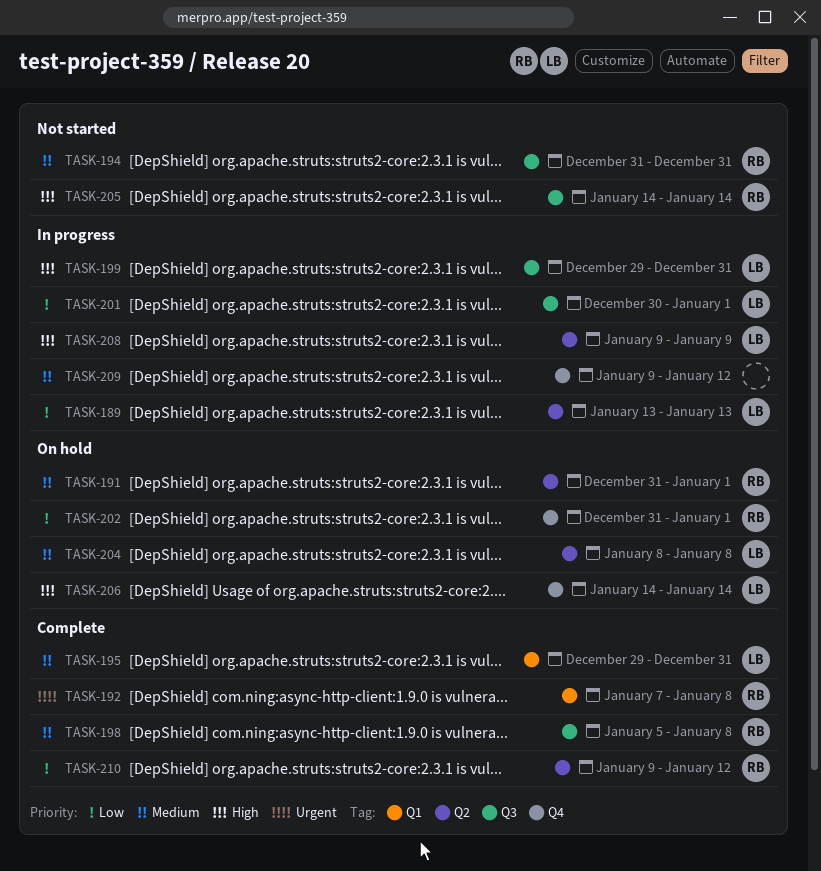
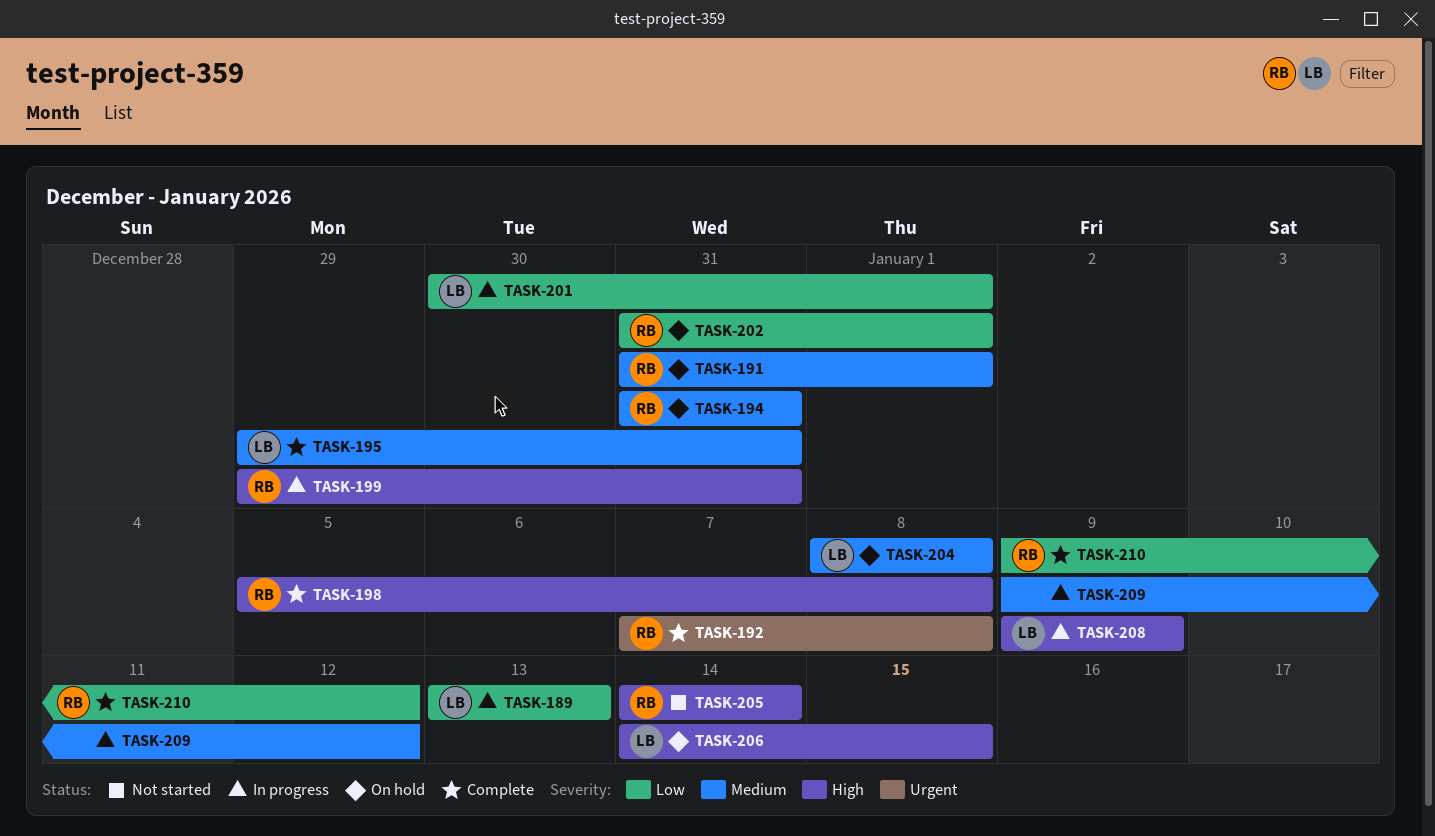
TASK-194, status: Not started -> On hold
TASK-198, priority: Medium -> High
TASK-199, owner: LB -> RB
TASK-206, due: Jan 14 -> Jan 15

